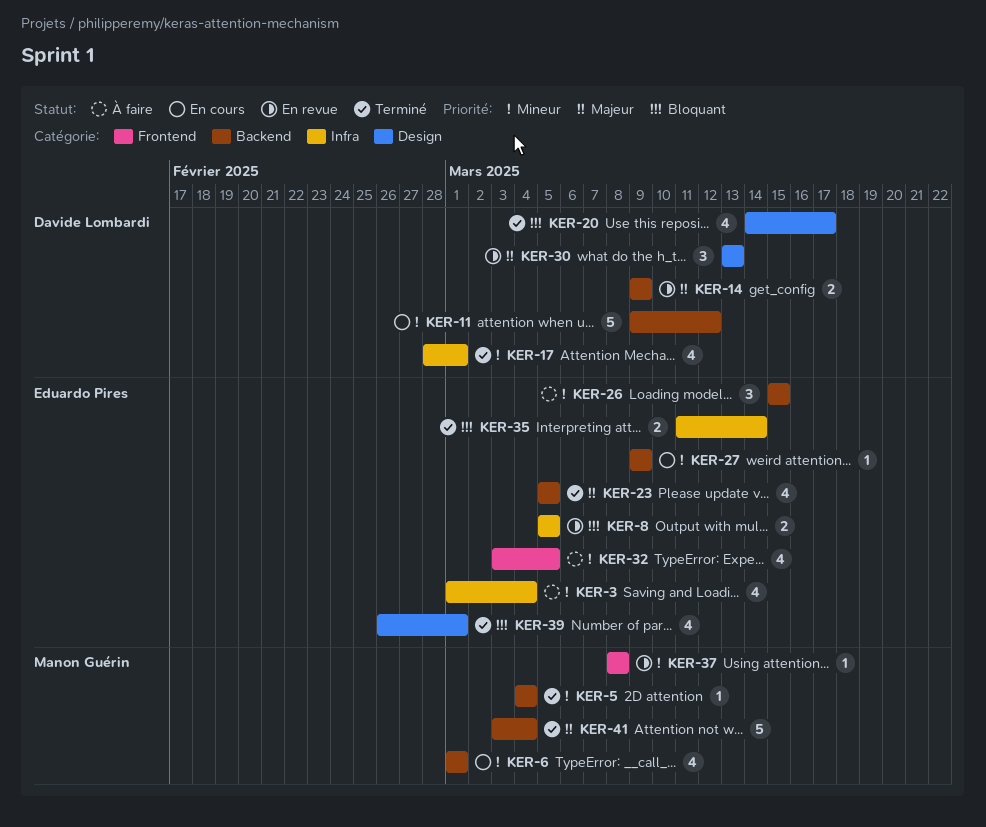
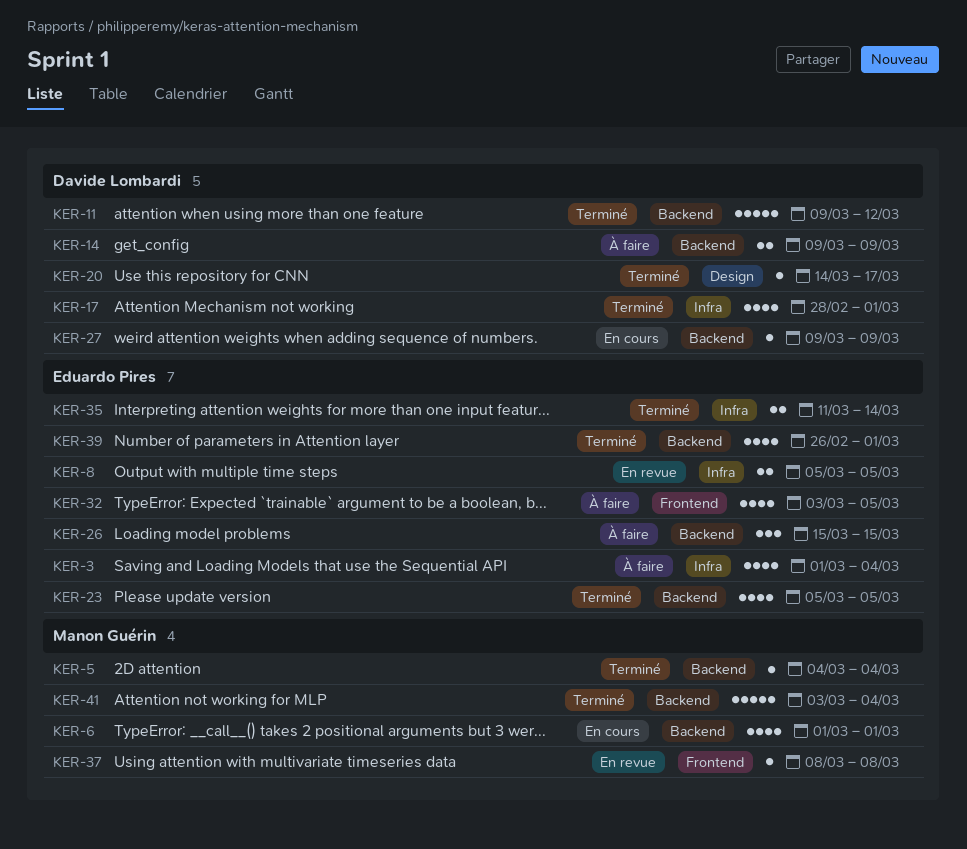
KER-11, status: En cours -> Terminé
KER-14, status: En revue -> À faire
KER-20, estimate: 4 -> 1
KER-27, owner: Eduardo Pires -> Davide Lombardi
KER-30: present -> none
KER-39, label: Design -> Backend

